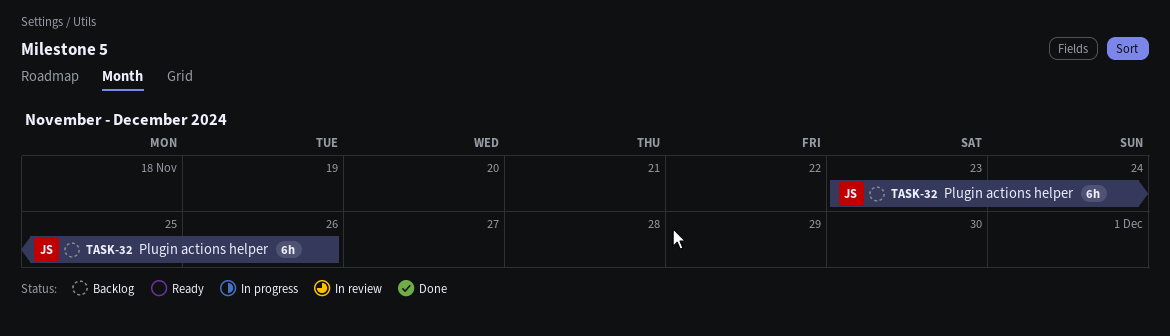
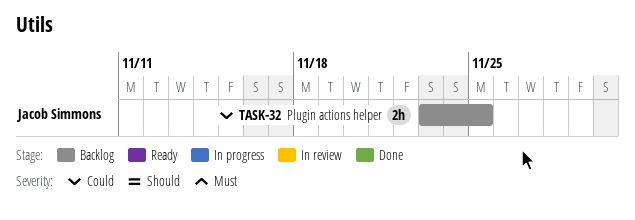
TASK-32, estimate: 6h -> 2h
TASK-32, due: Nov 26 -> Nov 25

